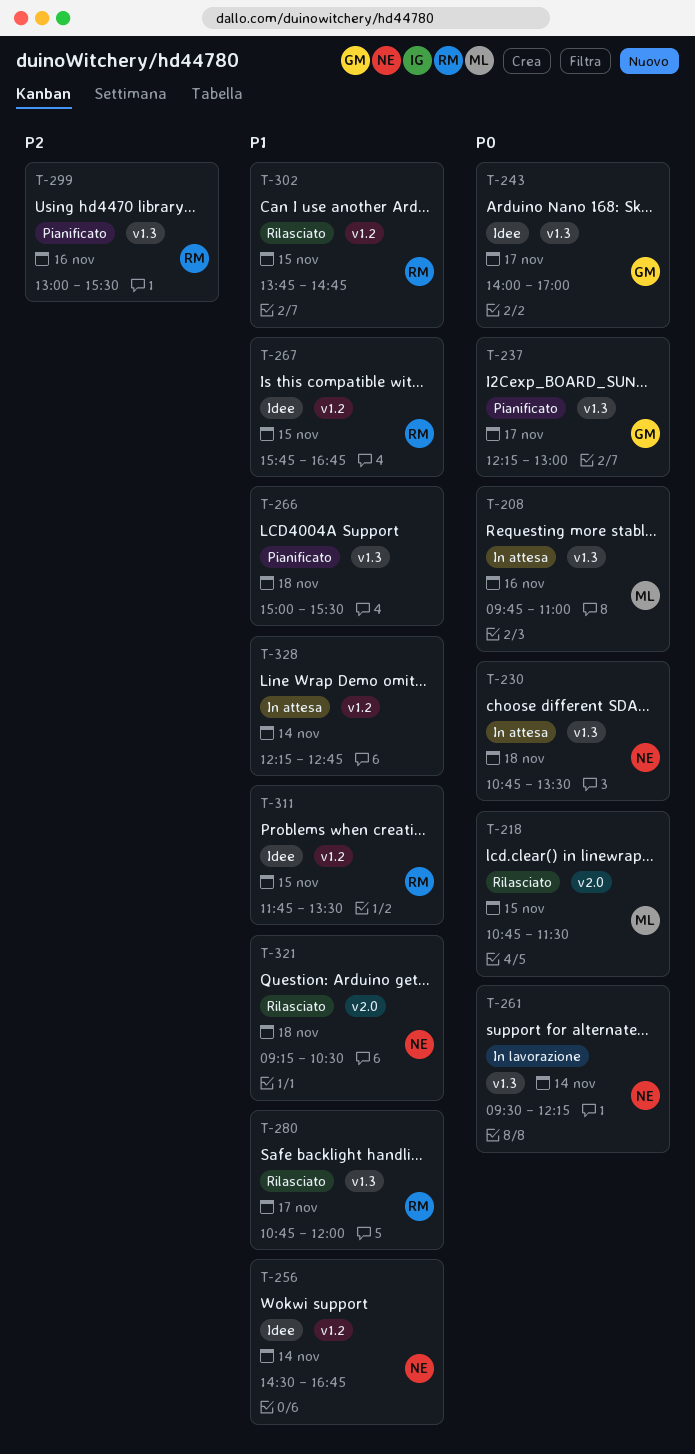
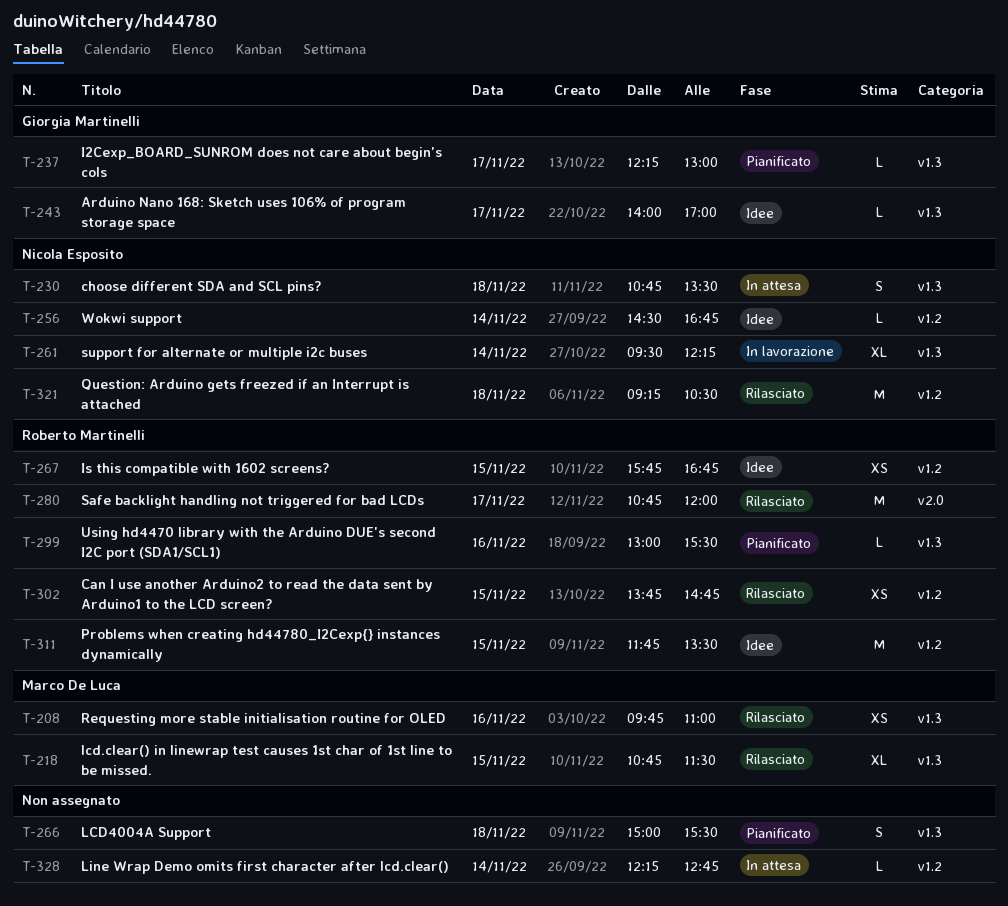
T-208, status: In attesa -> Rilasciato
T-218, label: v2.0 -> v1.3
T-280, label: v1.3 -> v2.0
T-321, label: v2.0 -> v1.2

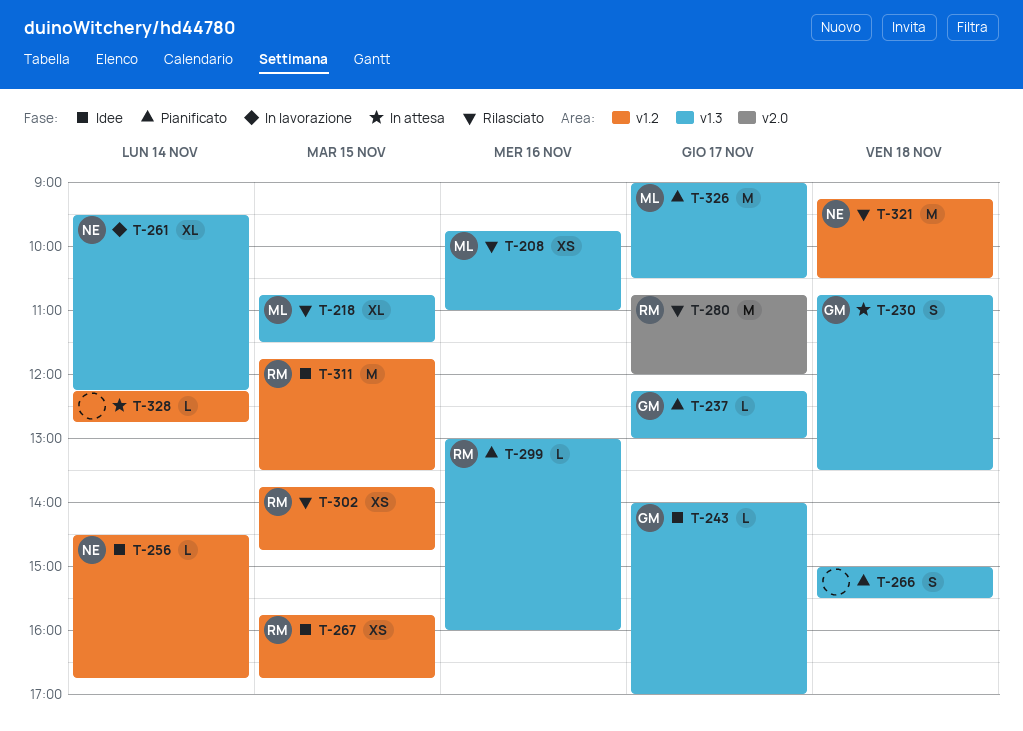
T-230, owner: Nicola Esposito -> Giorgia Martinelli
T-299, ends: 15:30 -> 16:00
T-326: none -> present

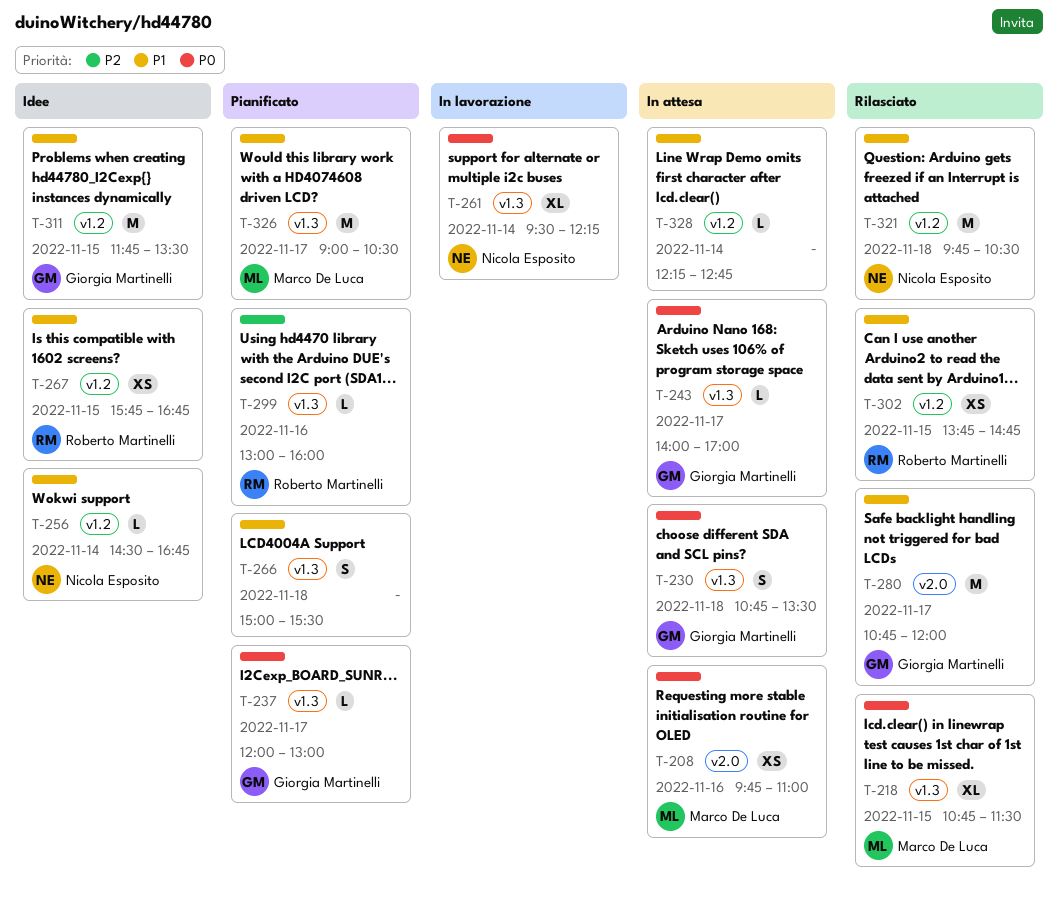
T-208, status: Rilasciato -> In attesa
T-208, label: v1.3 -> v2.0
T-237, begins: 12:15 -> 12:00
T-243, status: Idee -> In attesa
T-280, owner: Roberto Martinelli -> Giorgia Martinelli
T-311, owner: Roberto Martinelli -> Giorgia Martinelli
T-321, begins: 09:15 -> 09:45

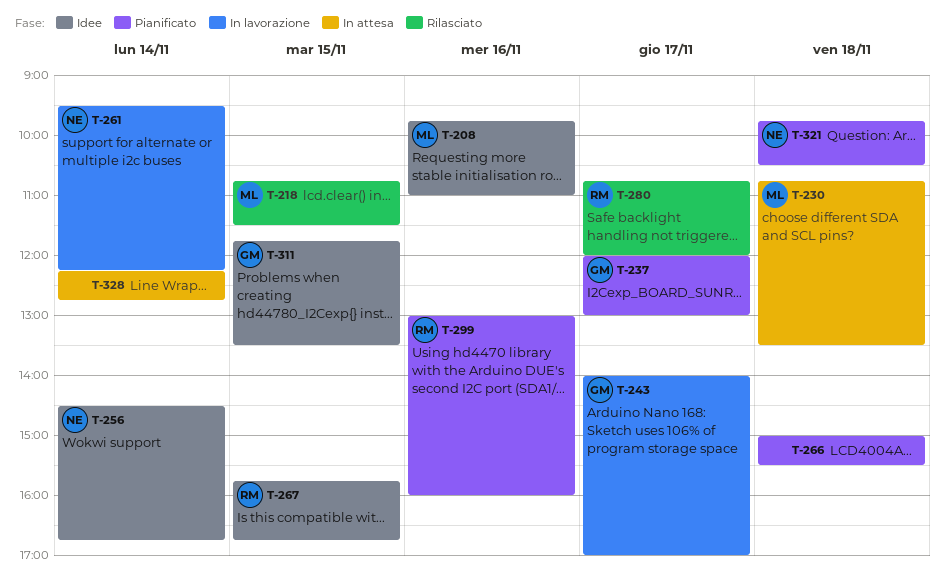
T-208, status: In attesa -> Idee
T-230, owner: Giorgia Martinelli -> Marco De Luca
T-243, status: In attesa -> In lavorazione
T-280, owner: Giorgia Martinelli -> Roberto Martinelli
T-302: present -> none
T-321, status: Rilasciato -> Pianificato
T-326: present -> none

